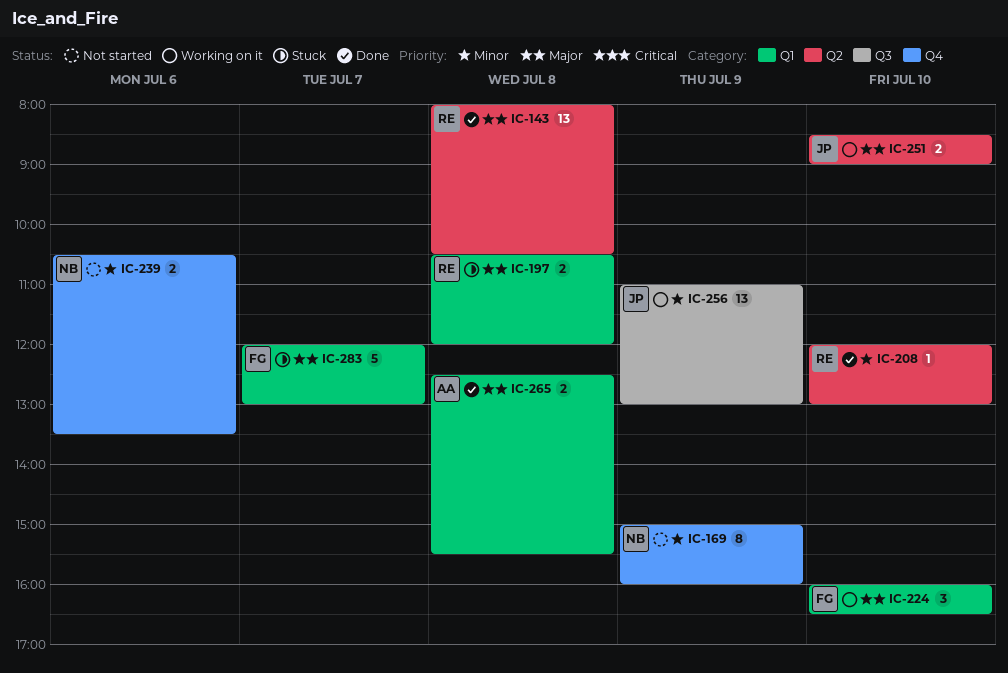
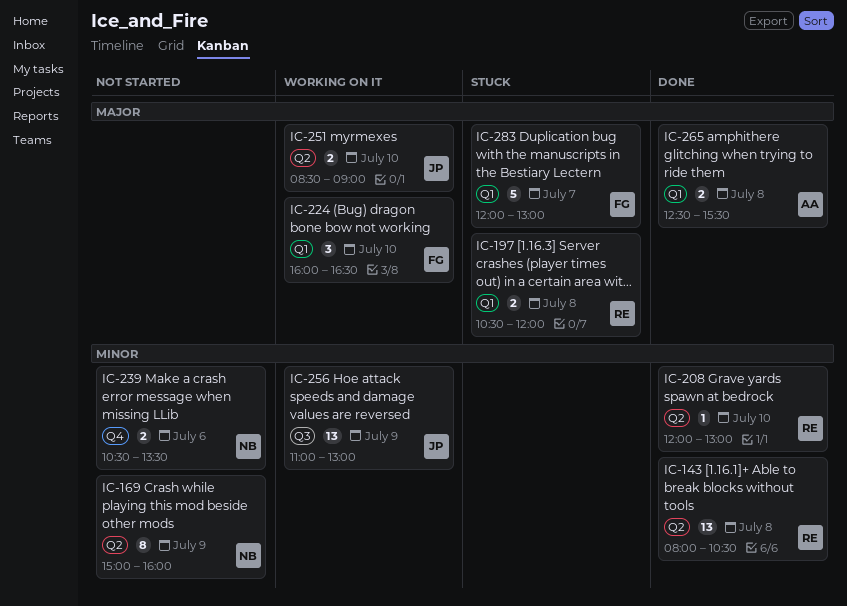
IC-143, priority: Major -> Minor
IC-169, label: Q4 -> Q2

